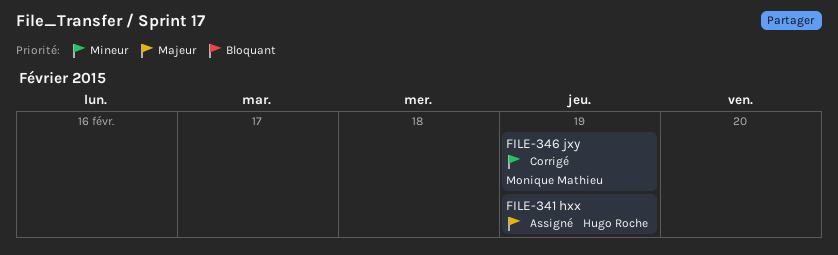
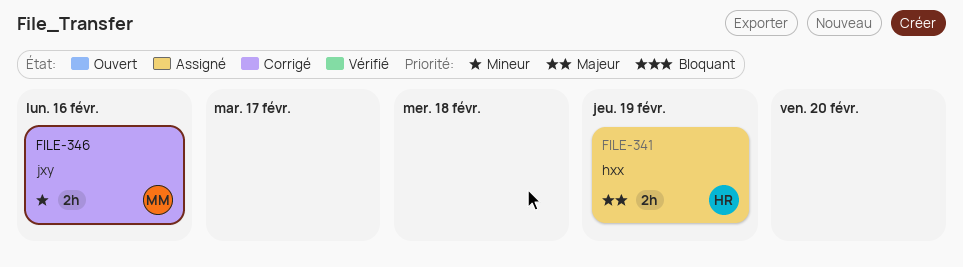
FILE-346, due: Feb 19 -> Feb 16

